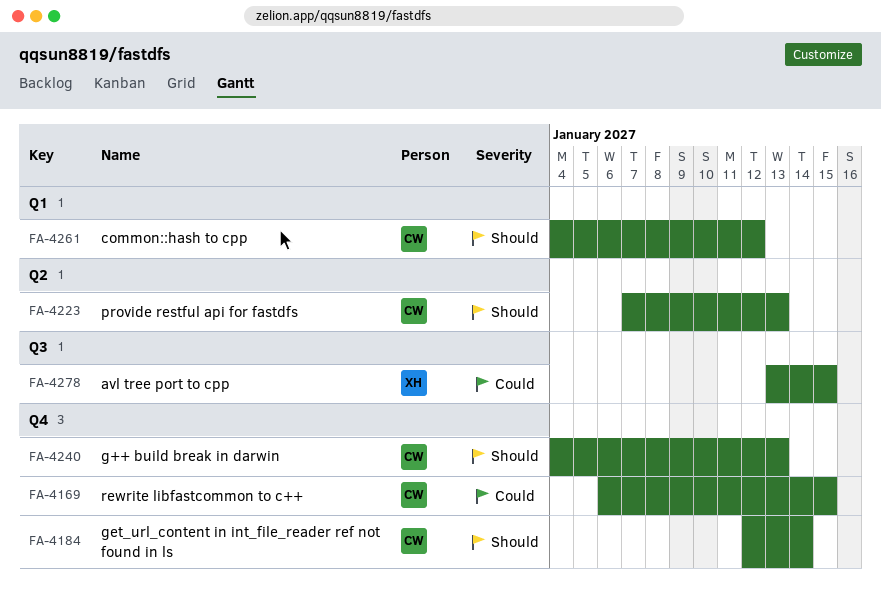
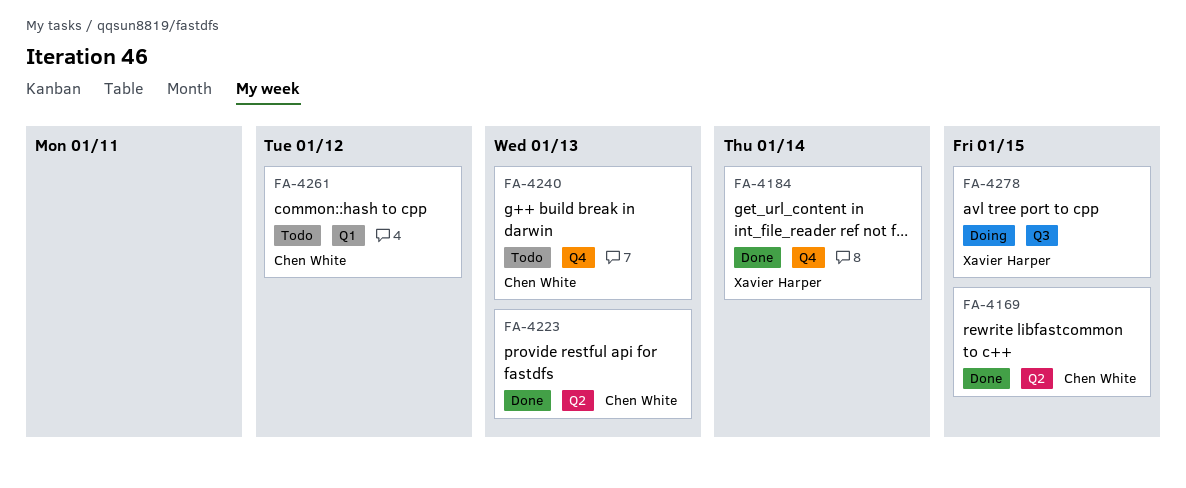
FA-4169, label: Q4 -> Q2
FA-4184, owner: Chen White -> Xavier Harper

